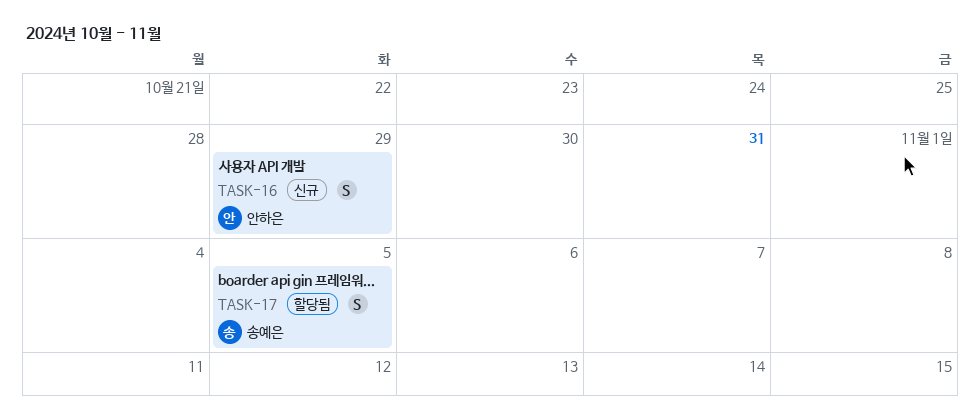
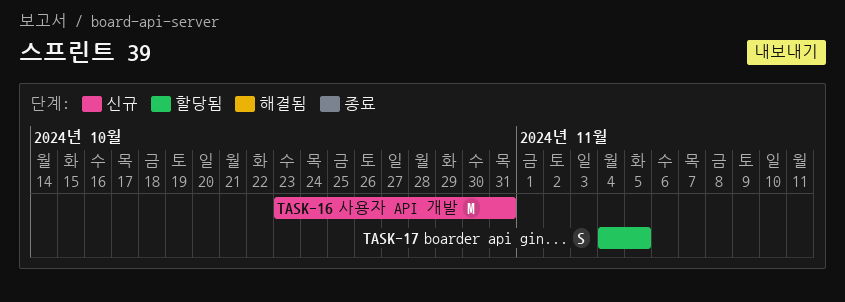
TASK-16, estimate: S -> M
TASK-16, due: Oct 29 -> Oct 31

